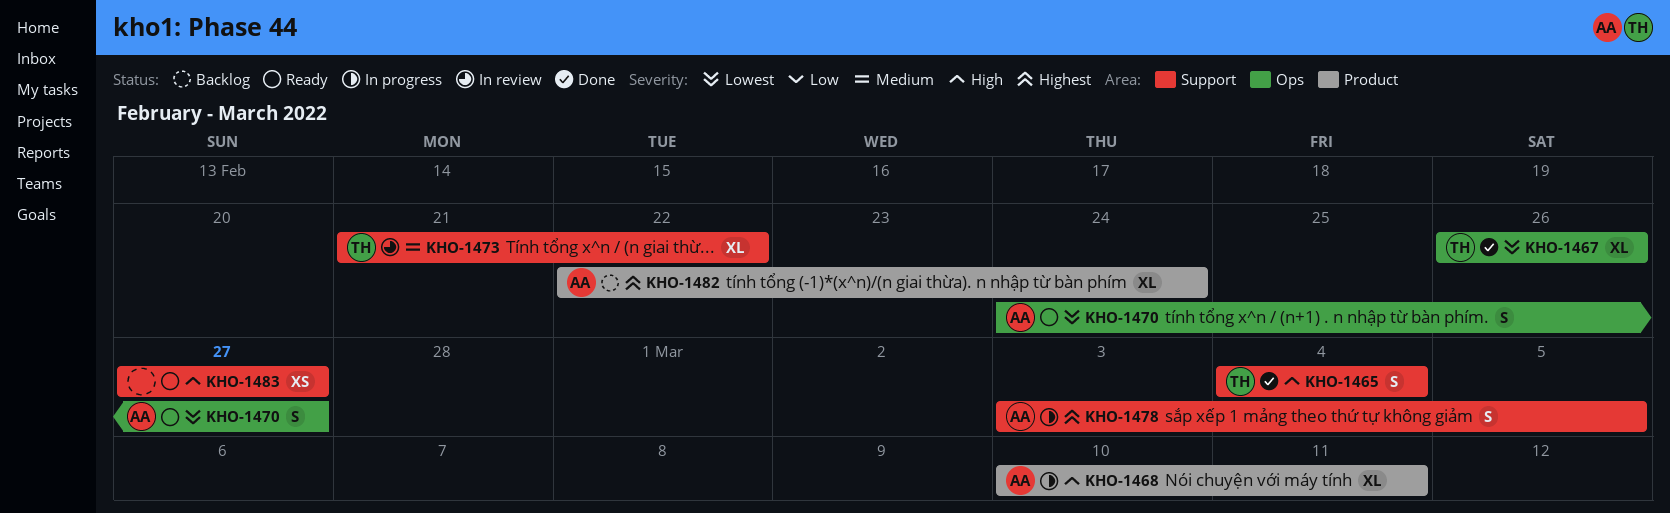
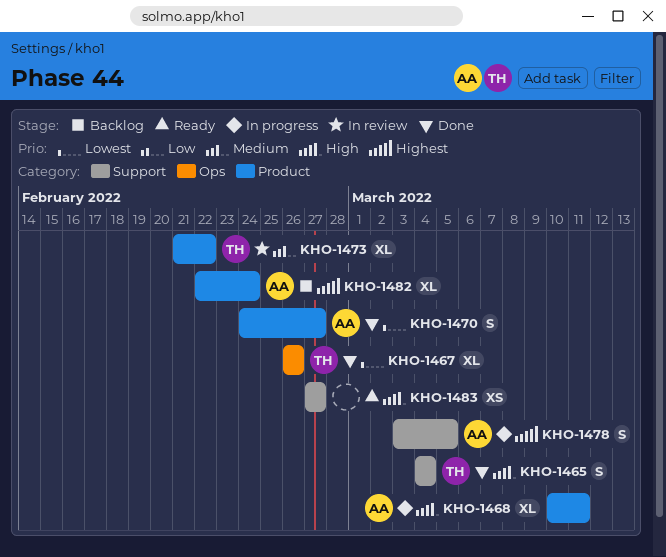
KHO-1470, status: Ready -> Done
KHO-1470, label: Ops -> Product
KHO-1473, label: Support -> Product

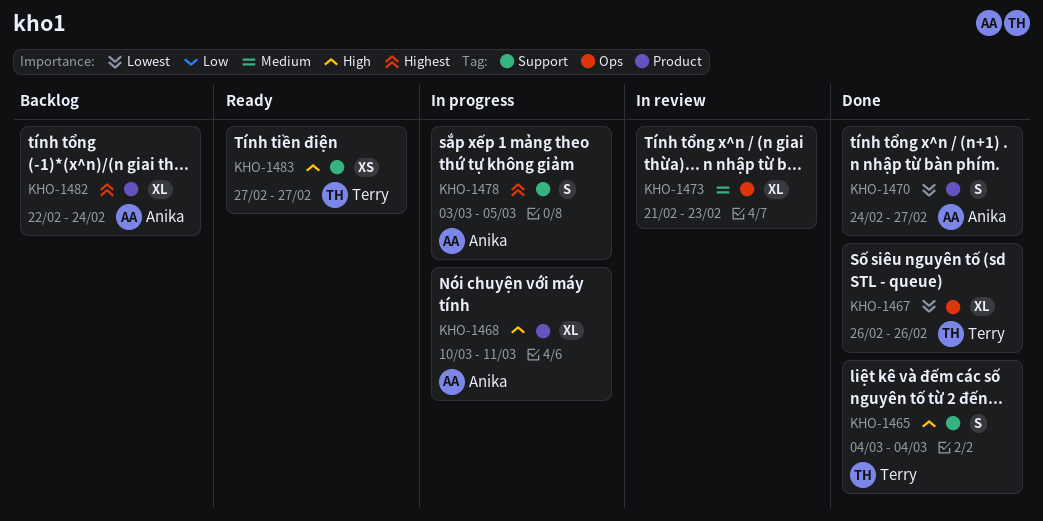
KHO-1473, owner: Terry -> none
KHO-1473, label: Product -> Ops
KHO-1473, due: Feb 22 -> Feb 23
KHO-1483, owner: none -> Terry

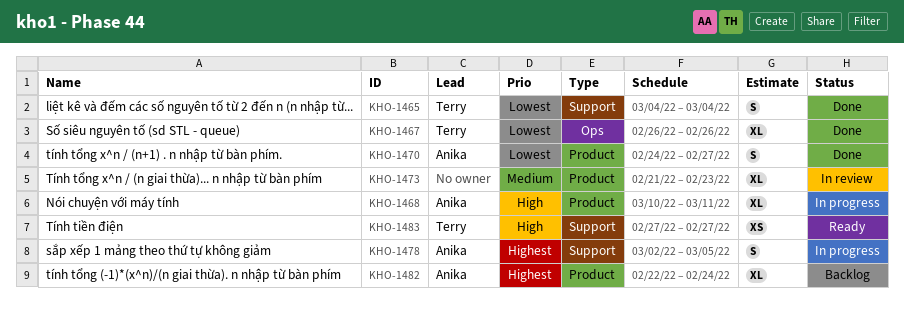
KHO-1465, priority: High -> Lowest
KHO-1473, label: Ops -> Product
KHO-1478, start: Mar 3 -> Mar 2

